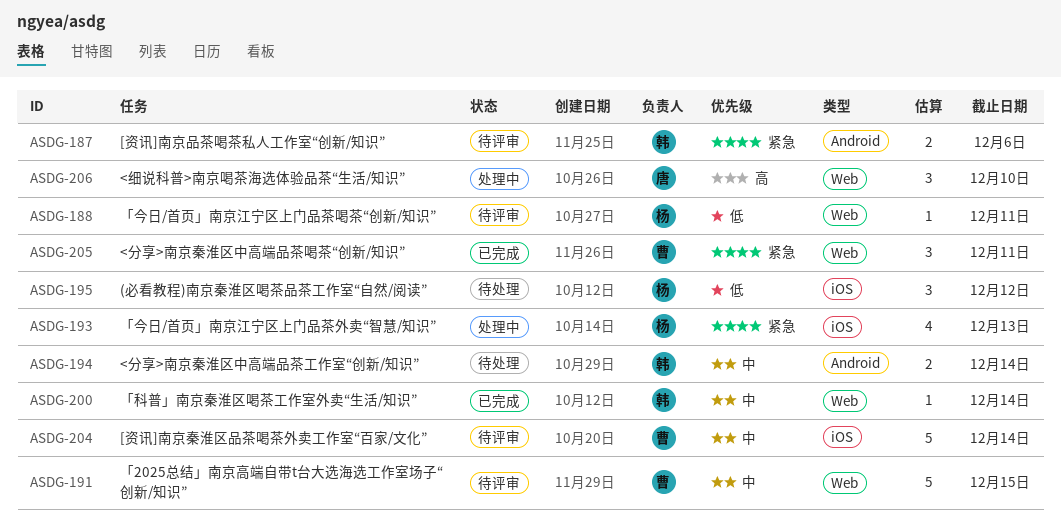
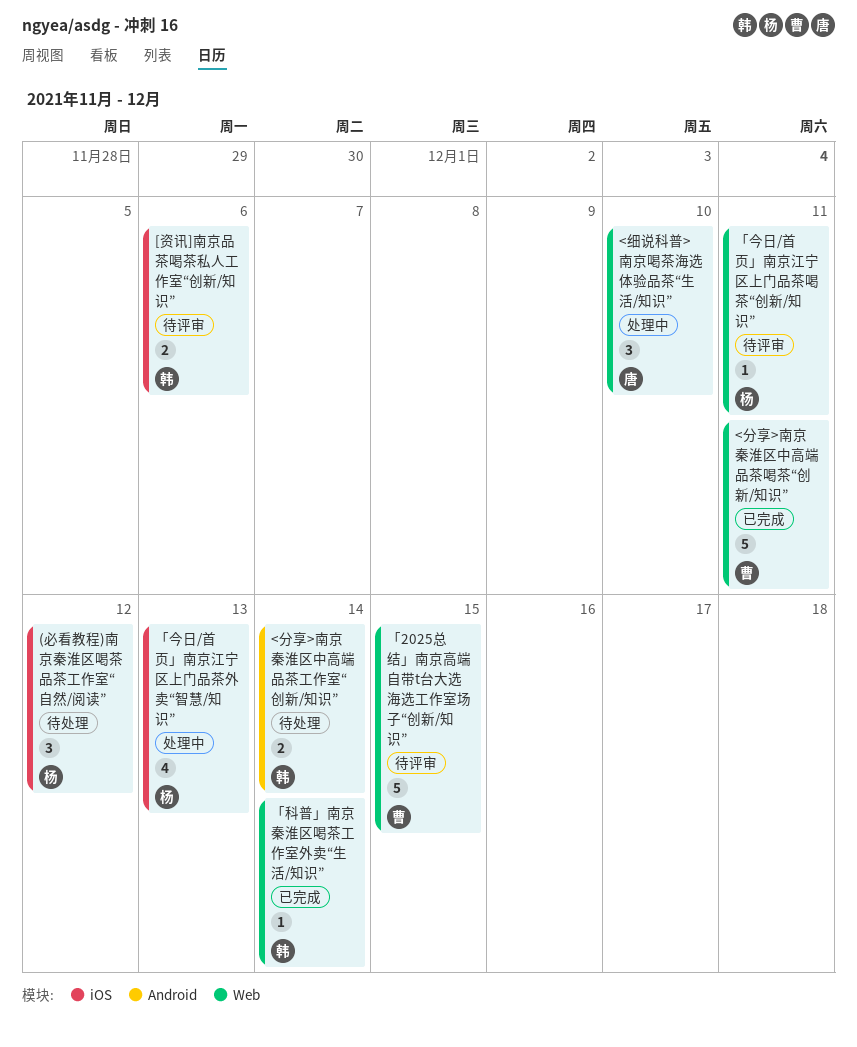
<分享>南京秦淮区中高端品茶喝茶“创新/知识”, estimate: 3 -> 5
[资讯]南京品茶喝茶私人工作室“创新/知识”, label: Android -> iOS
[资讯]南京秦淮区品茶喝茶外卖工作室“百家/文化”: present -> none

